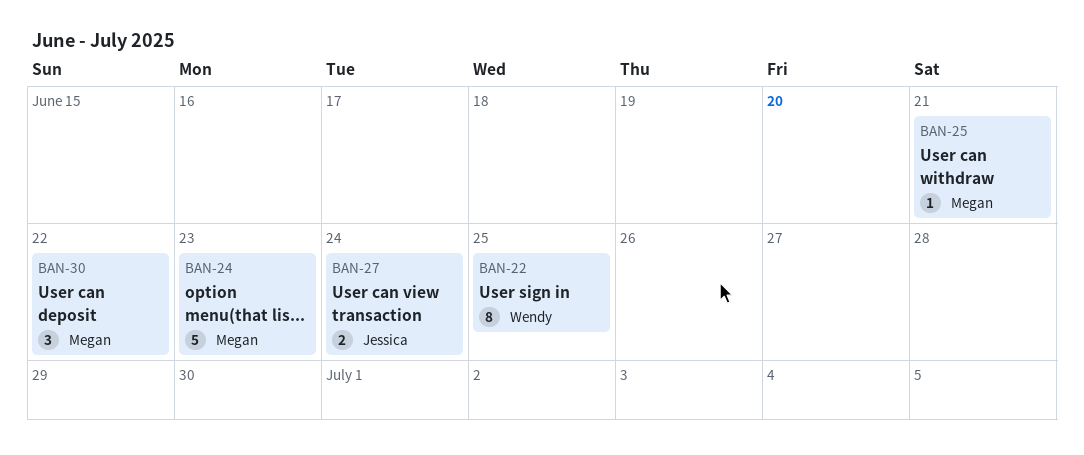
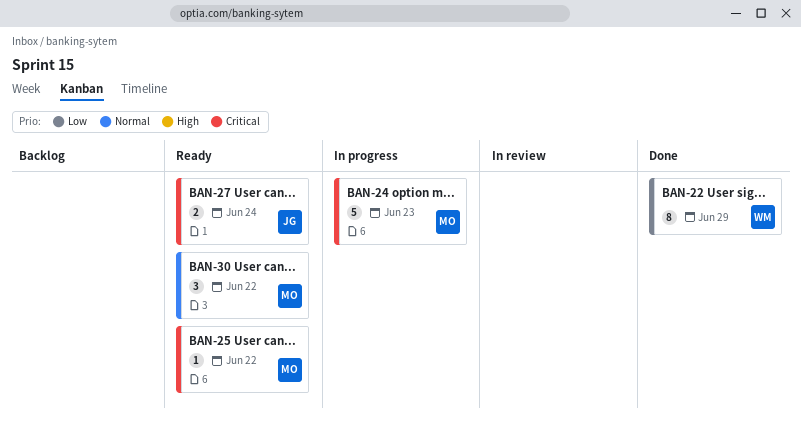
BAN-22, due: Jun 25 -> Jun 29
BAN-25, due: Jun 21 -> Jun 22

